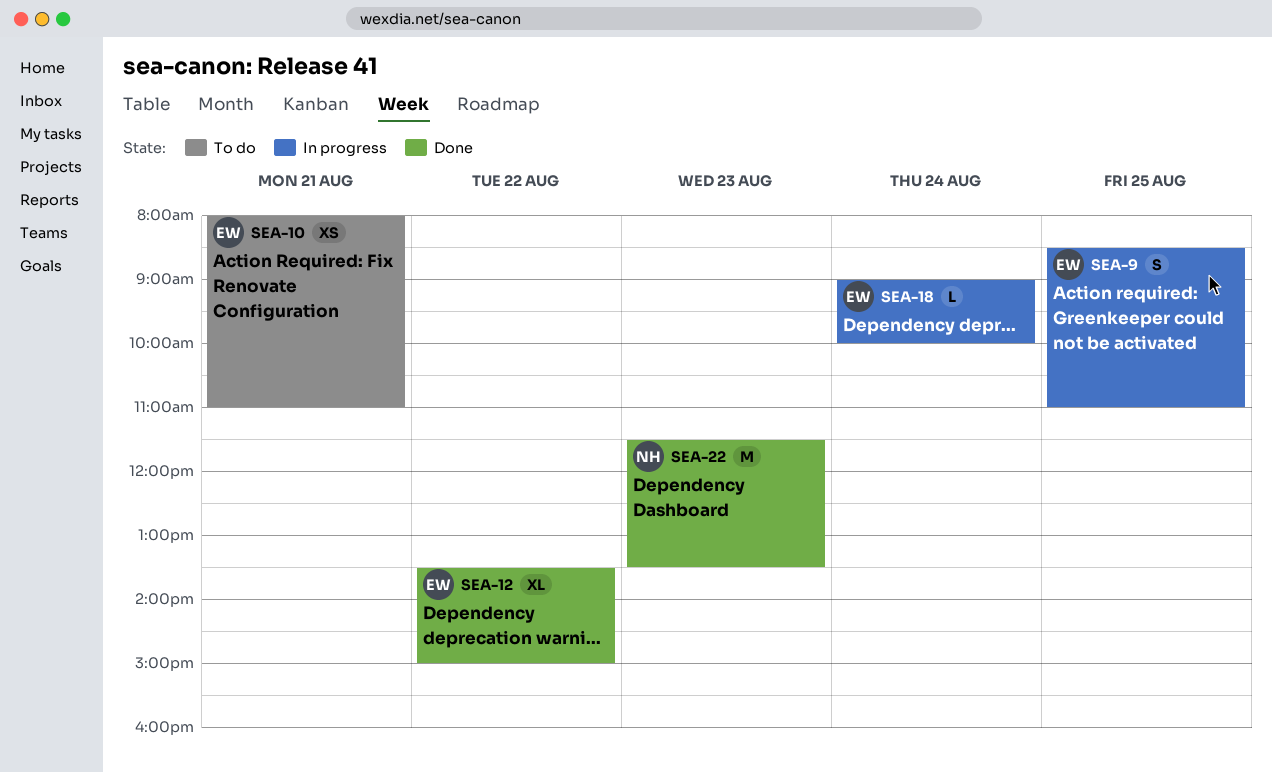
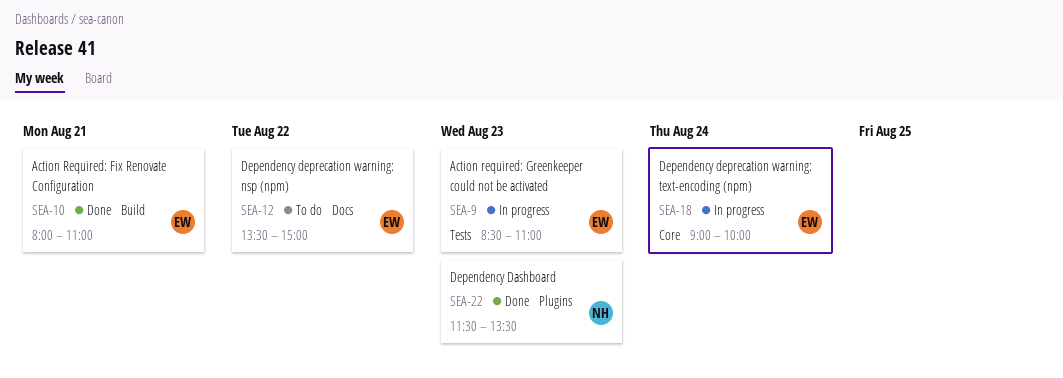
SEA-9, day: Aug 25 -> Aug 23
SEA-10, status: To do -> Done
SEA-12, status: Done -> To do

